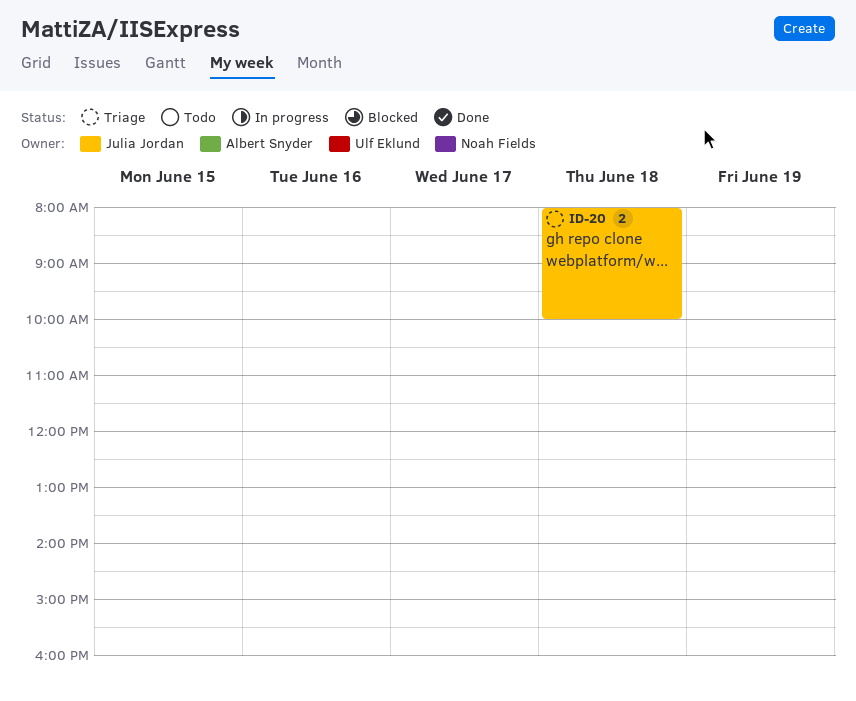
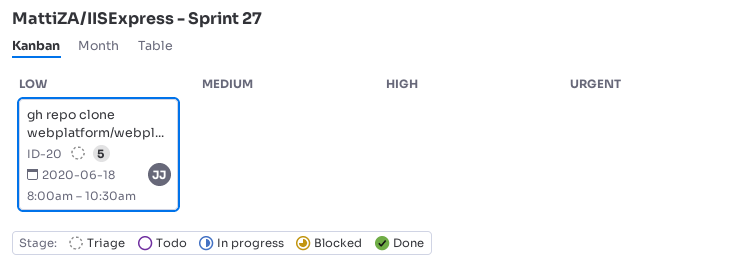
ID-20, estimate: 2 -> 5
ID-20, ends: 10:00 -> 10:30

